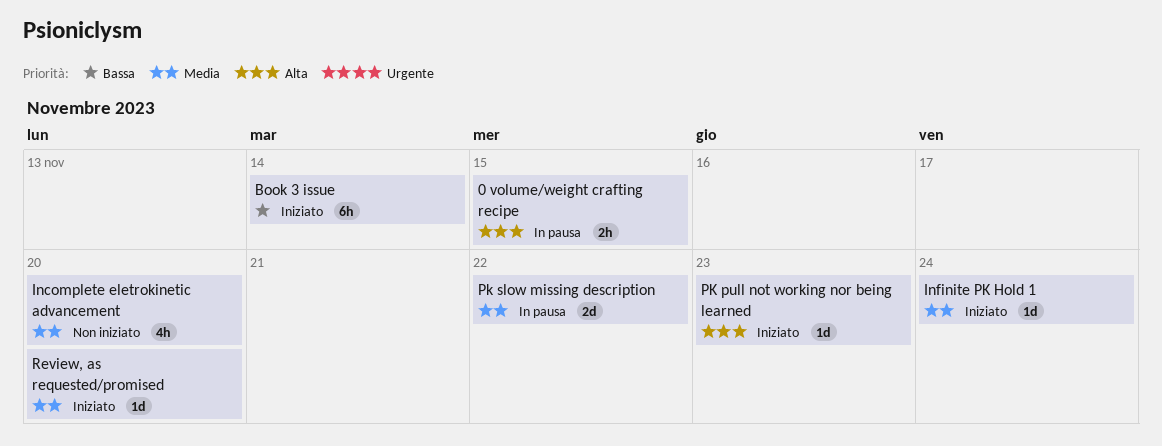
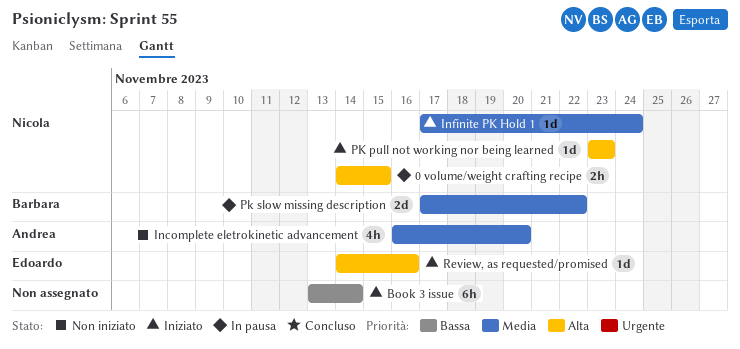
Review, as requested/promised, priority: Media -> Alta
Review, as requested/promised, due: Nov 20 -> Nov 16

